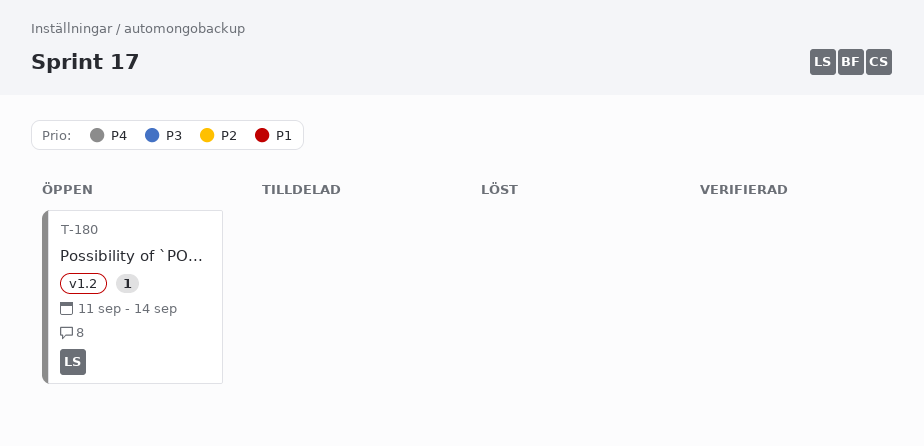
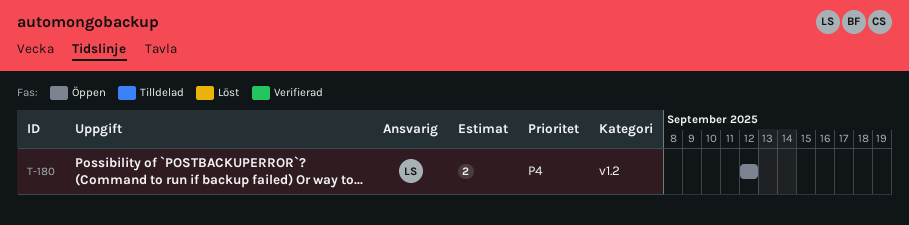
T-180, estimate: 1 -> 2
T-180, start: Sep 11 -> Sep 12
T-180, due: Sep 14 -> Sep 12

